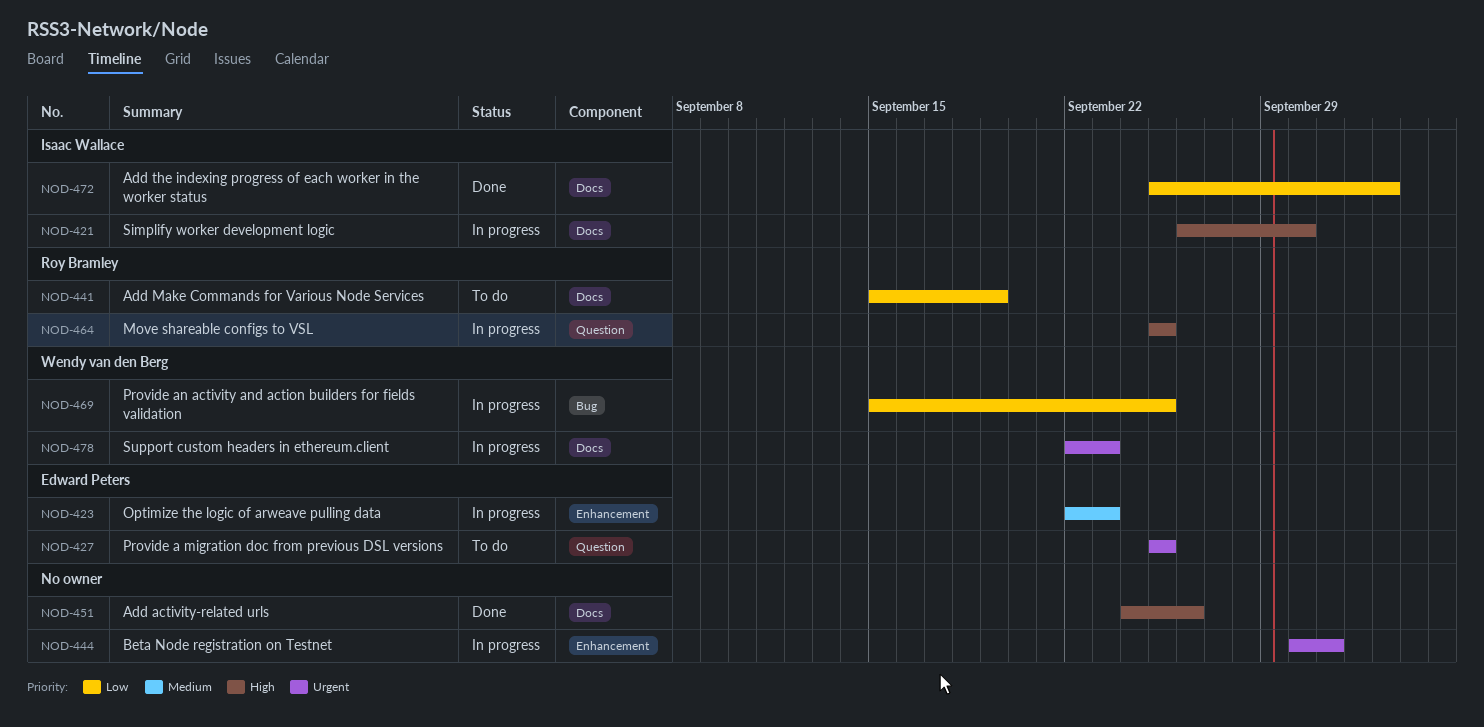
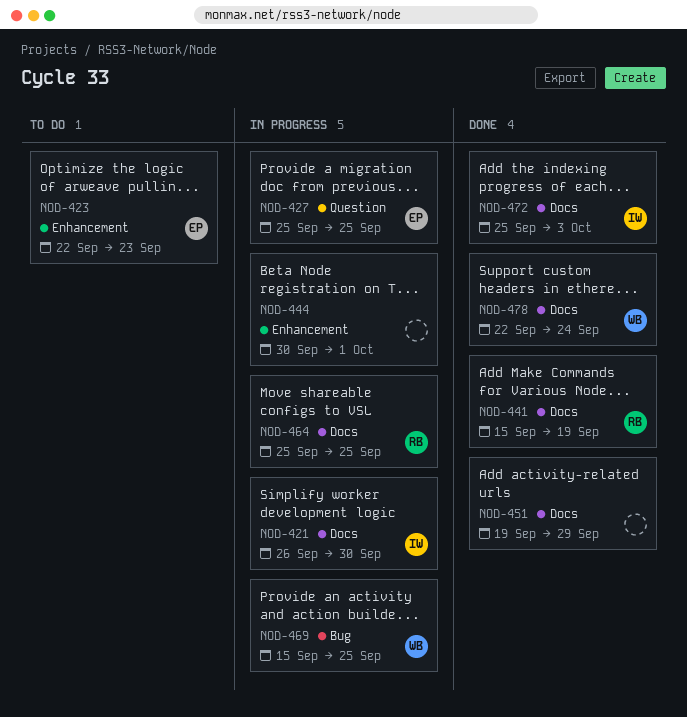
NOD-423, status: In progress -> To do
NOD-427, status: To do -> In progress
NOD-441, status: To do -> Done
NOD-451, start: Sep 24 -> Sep 19
NOD-451, due: Sep 26 -> Sep 29
NOD-464, label: Question -> Docs
NOD-478, status: In progress -> Done
NOD-478, due: Sep 23 -> Sep 24

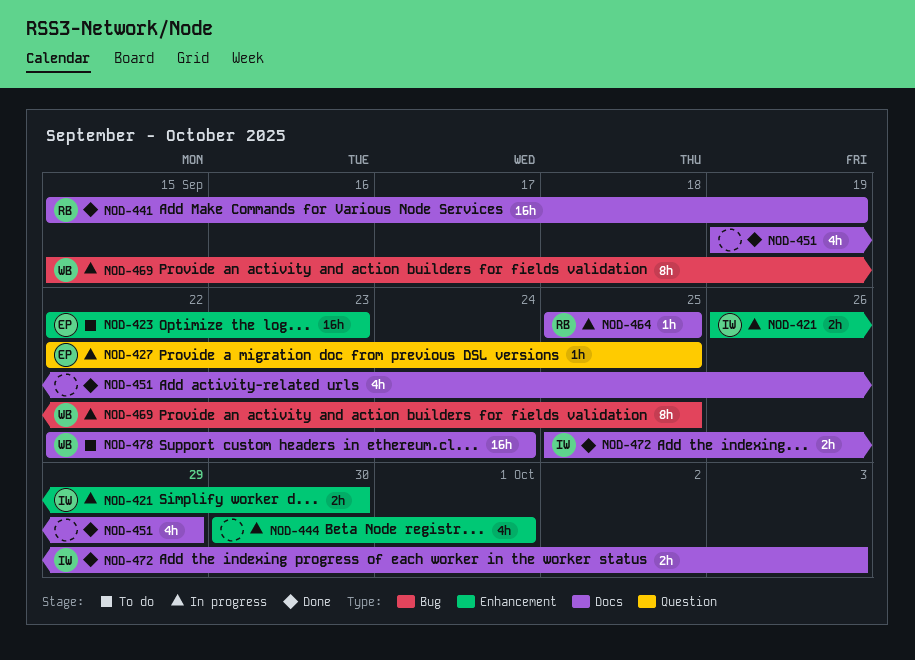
NOD-421, label: Docs -> Enhancement
NOD-427, start: Sep 25 -> Sep 22
NOD-478, status: Done -> To do

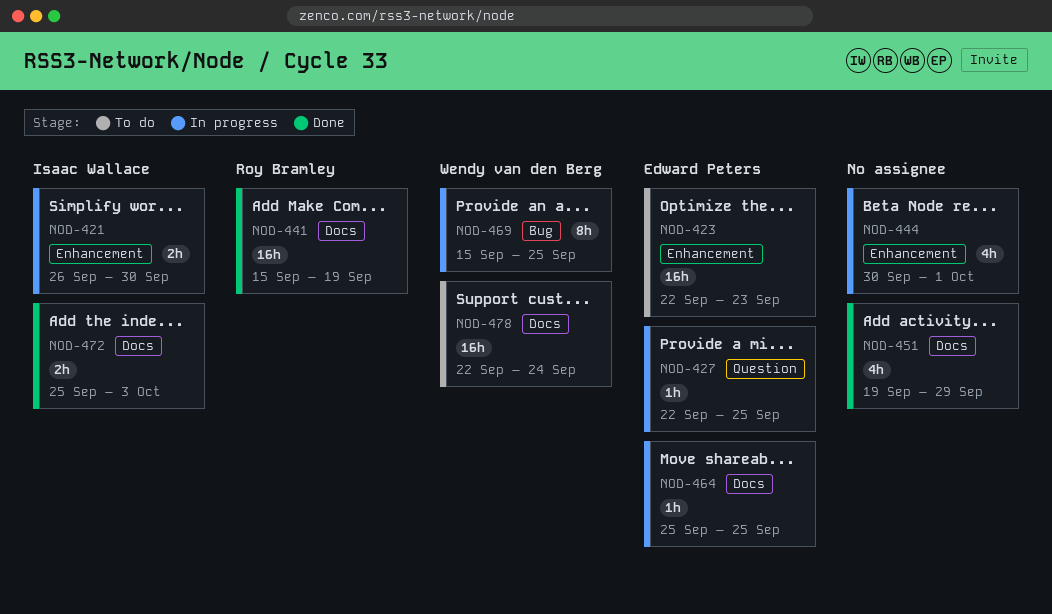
NOD-464, owner: Roy Bramley -> Edward Peters

